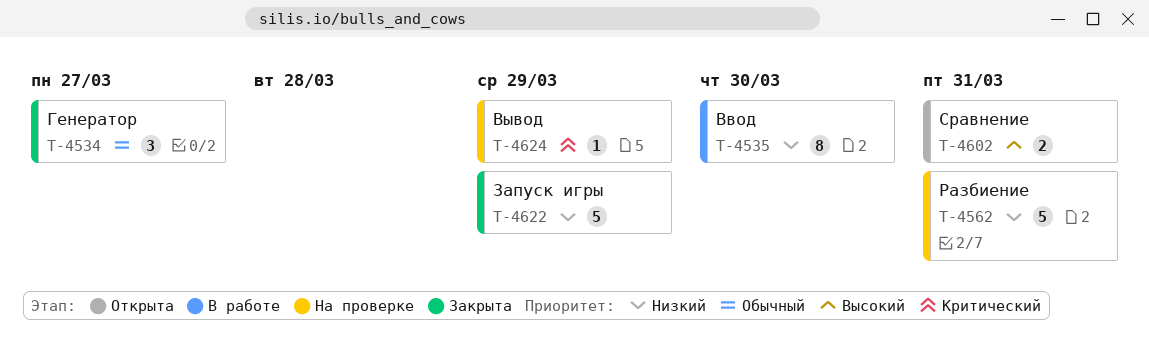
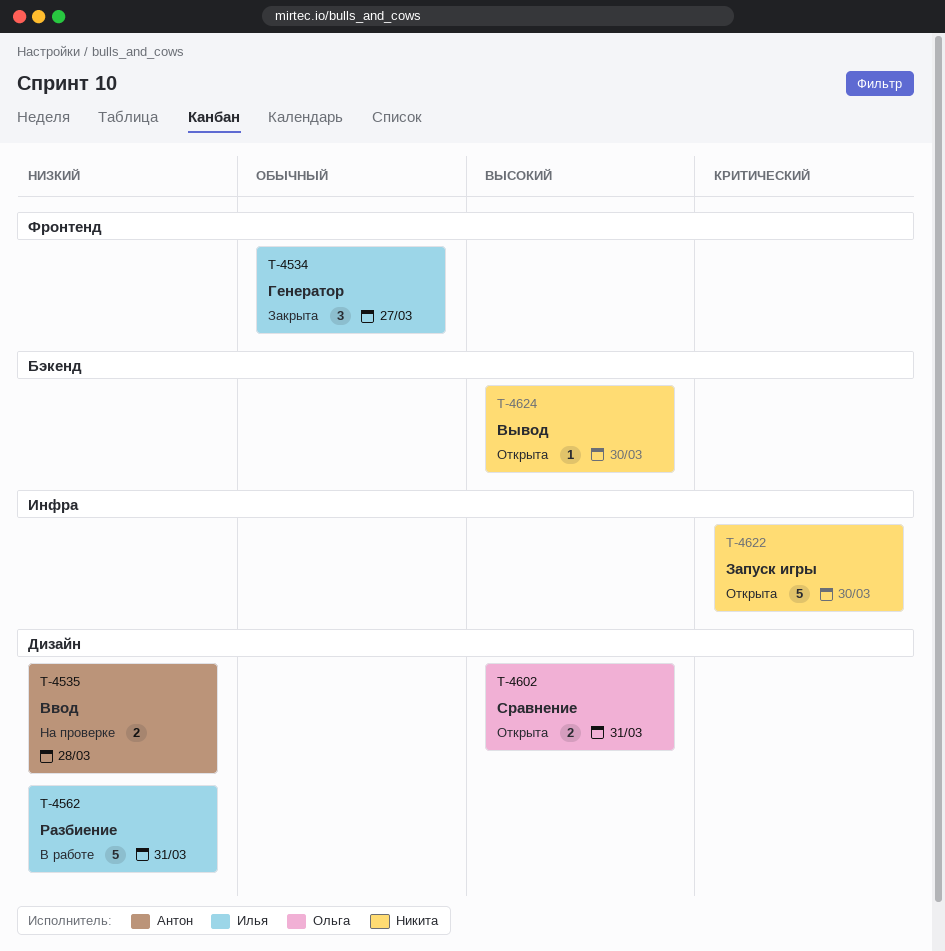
T-4535, status: В работе -> На проверке
T-4535, estimate: 8 -> 2
T-4535, due: Mar 30 -> Mar 28
T-4562, status: На проверке -> В работе
T-4622, status: Закрыта -> Открыта
T-4622, priority: Низкий -> Критический
T-4622, due: Mar 29 -> Mar 30
T-4624, status: На проверке -> Открыта
T-4624, priority: Критический -> Высокий
T-4624, due: Mar 29 -> Mar 30

